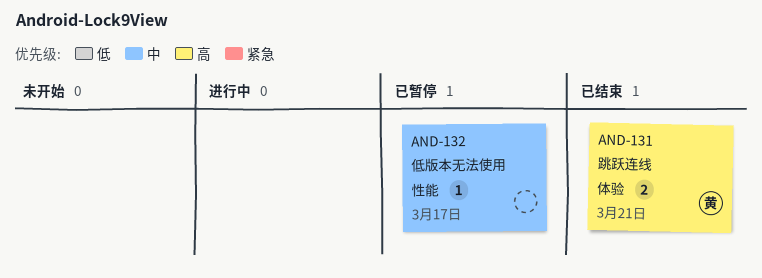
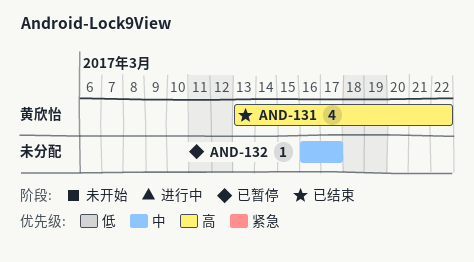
AND-131, estimate: 2 -> 4
AND-131, due: Mar 21 -> Mar 22

